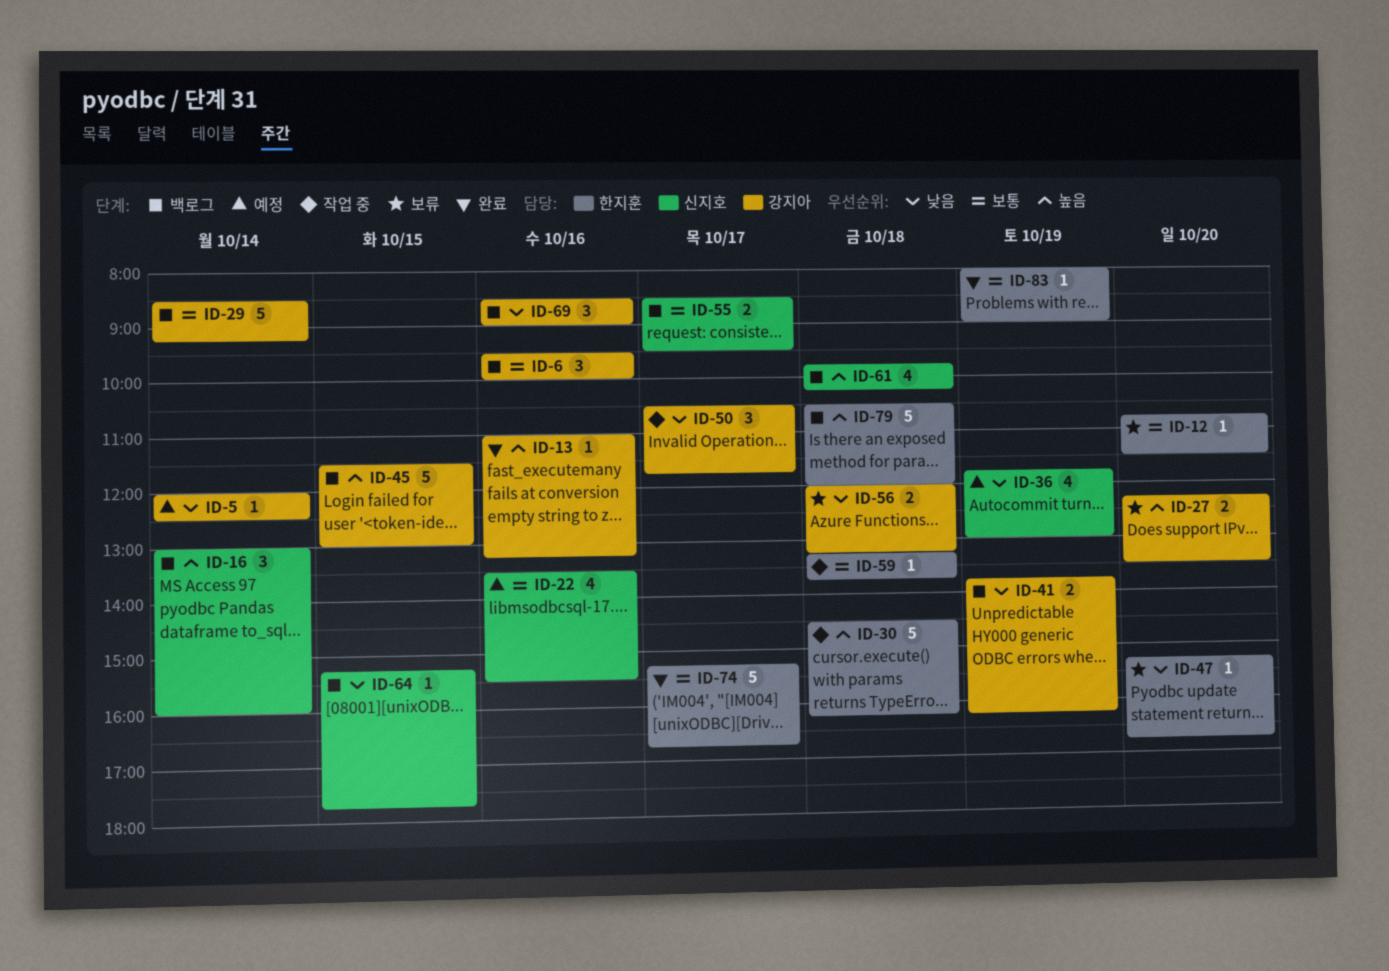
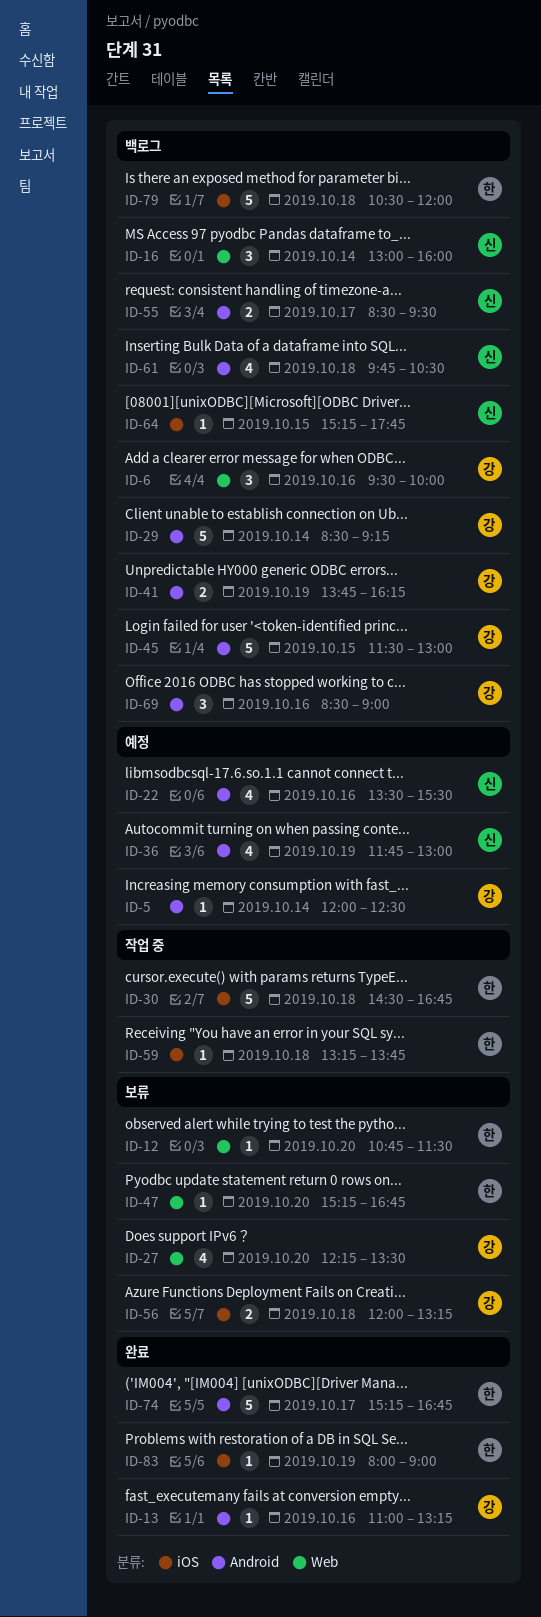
ID-27, estimate: 2 -> 4
ID-30, ends: 16:15 -> 16:45
ID-50: present -> none
ID-61, ends: 10:15 -> 10:30

